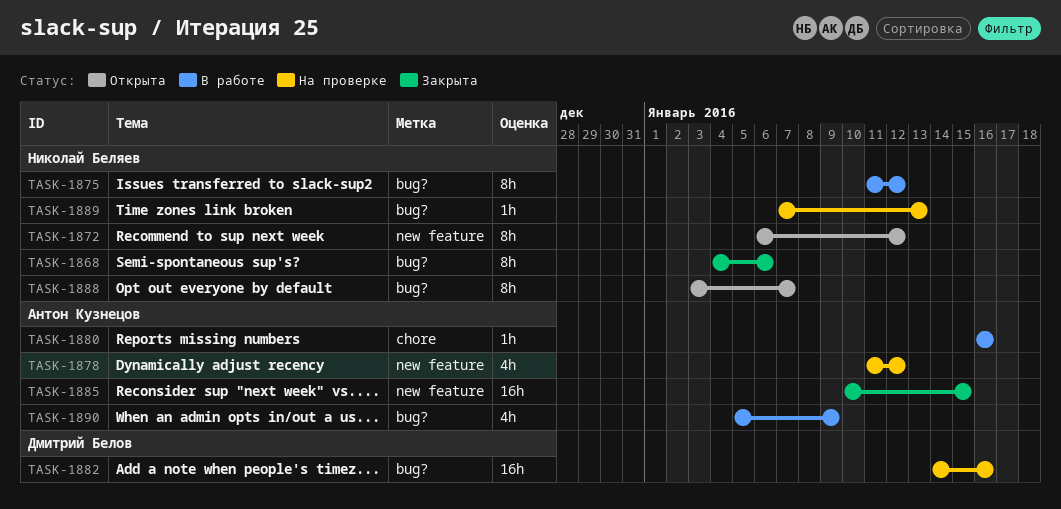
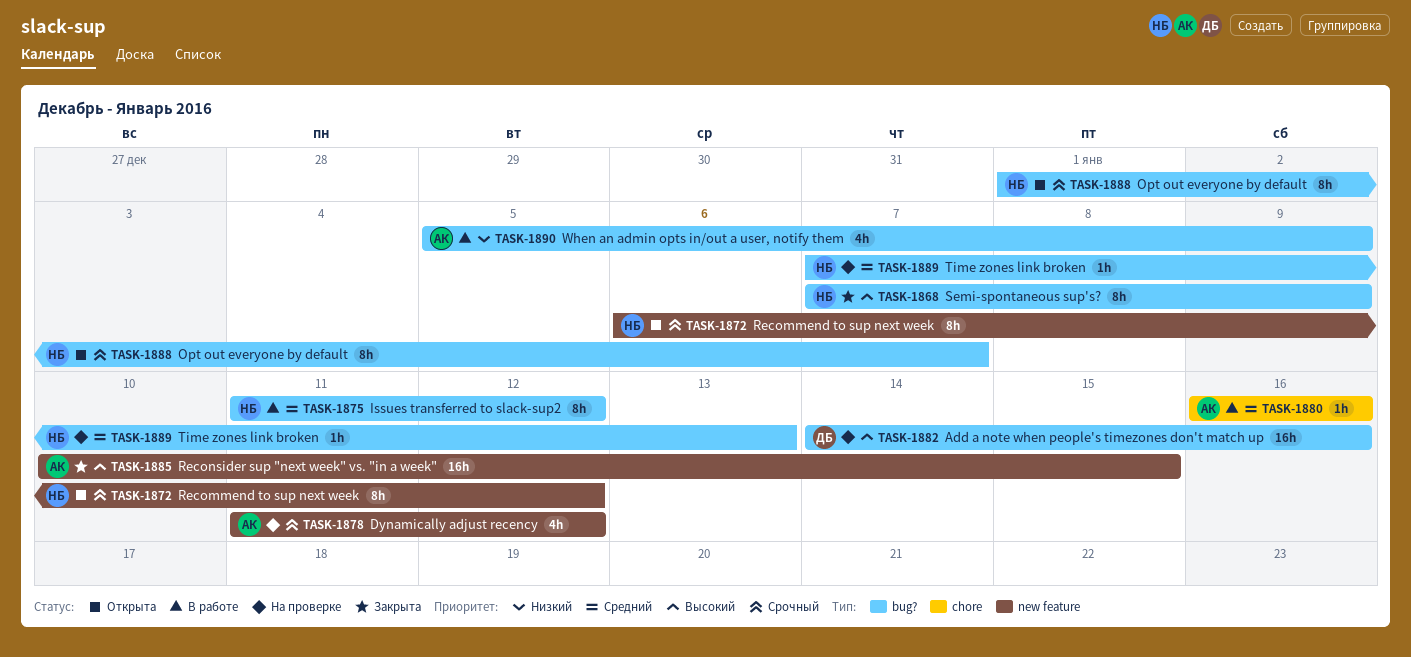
TASK-1868, start: Jan 4 -> Jan 7
TASK-1868, due: Jan 6 -> Jan 9
TASK-1888, start: Jan 3 -> Jan 1

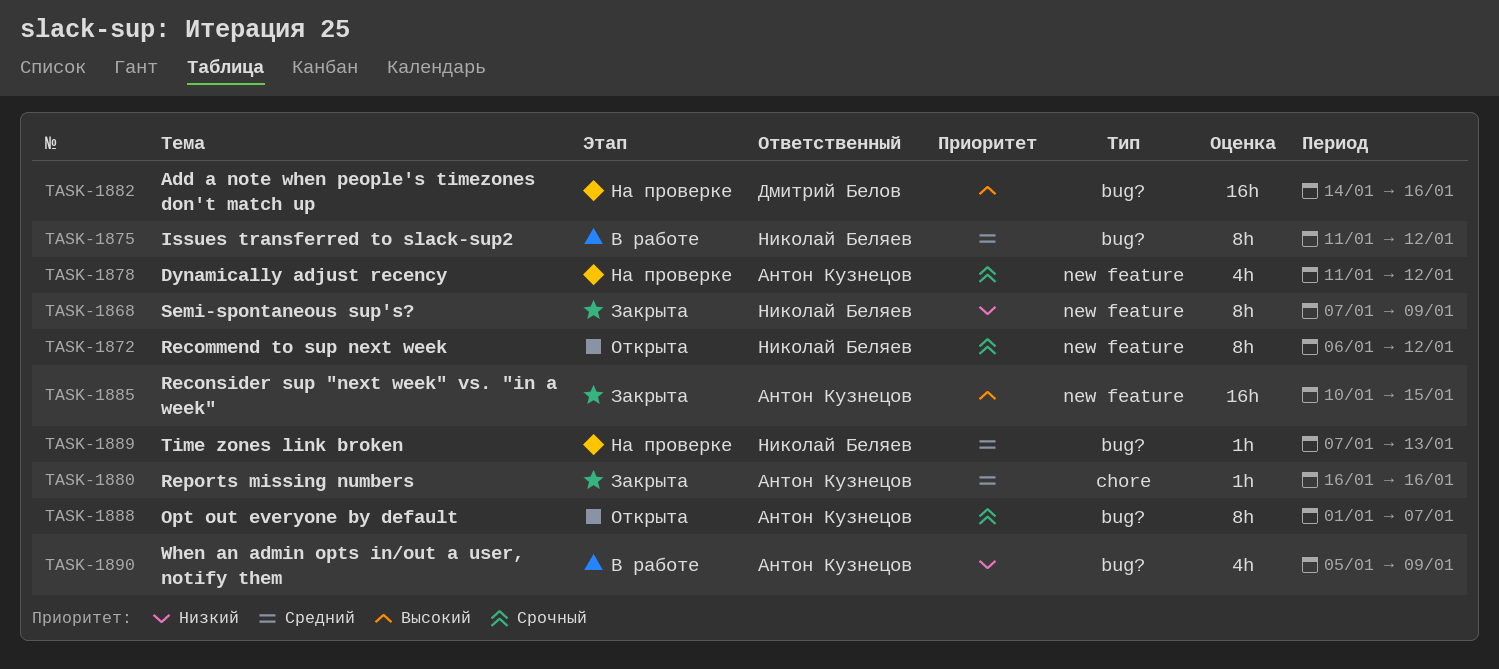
TASK-1868, priority: Высокий -> Низкий
TASK-1868, label: bug? -> new feature
TASK-1880, status: В работе -> Закрыта
TASK-1888, owner: Николай Беляев -> Антон Кузнецов

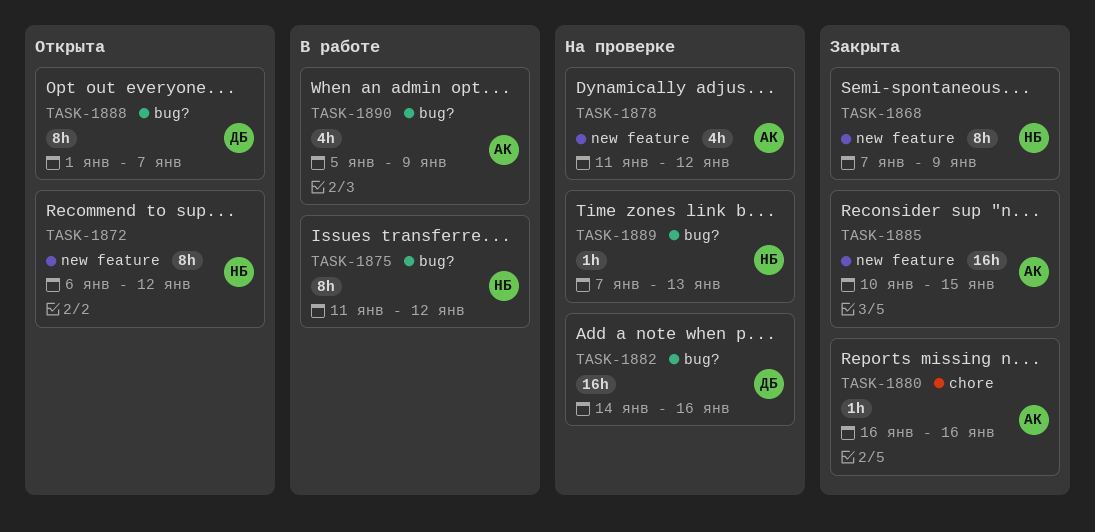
TASK-1888, owner: Антон Кузнецов -> Дмитрий Белов

